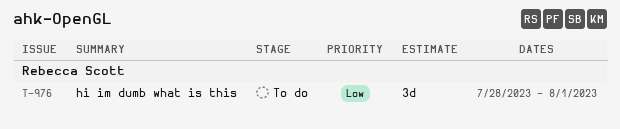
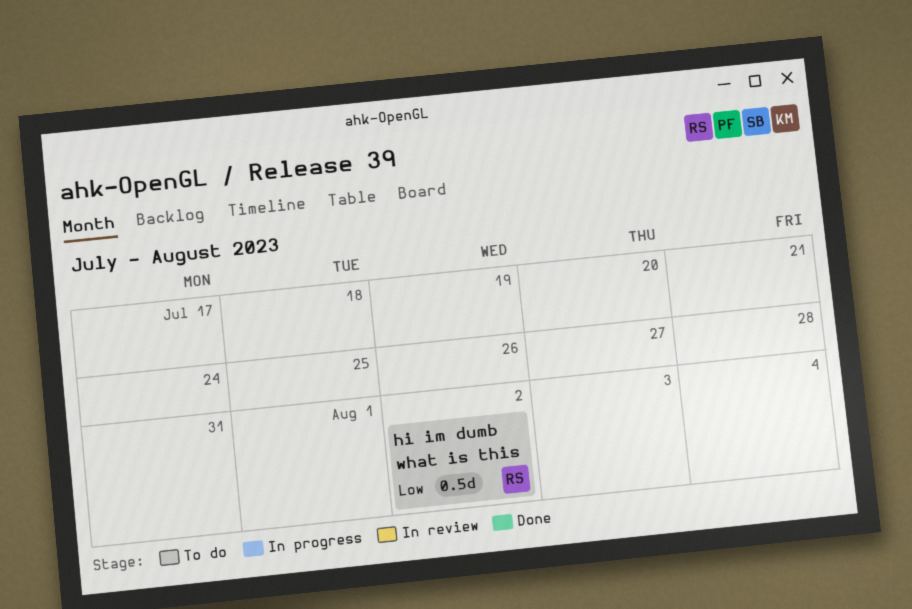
hi im dumb what is this, estimate: 3d -> 0.5d
hi im dumb what is this, due: Aug 1 -> Aug 2

